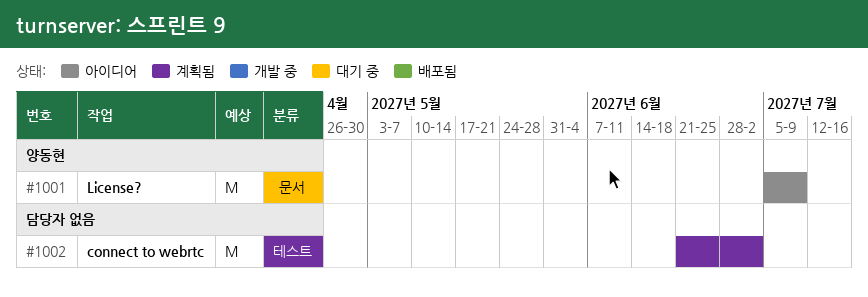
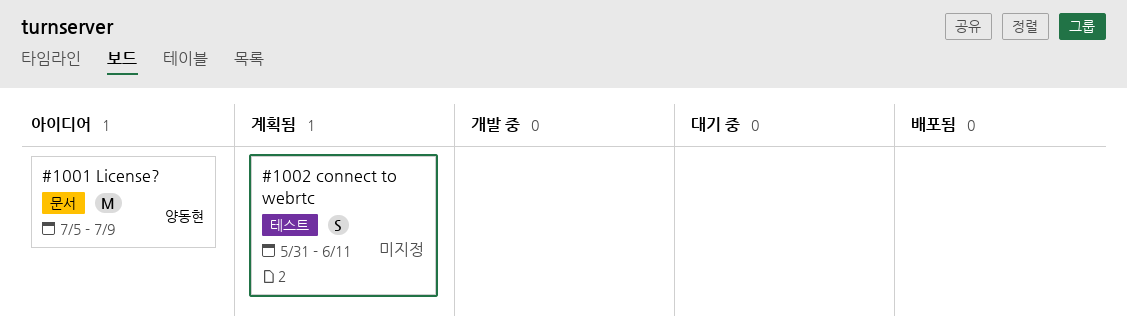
#1002, estimate: M -> S
#1002, start: Jun 21 -> May 31
#1002, due: Jul 2 -> Jun 11

